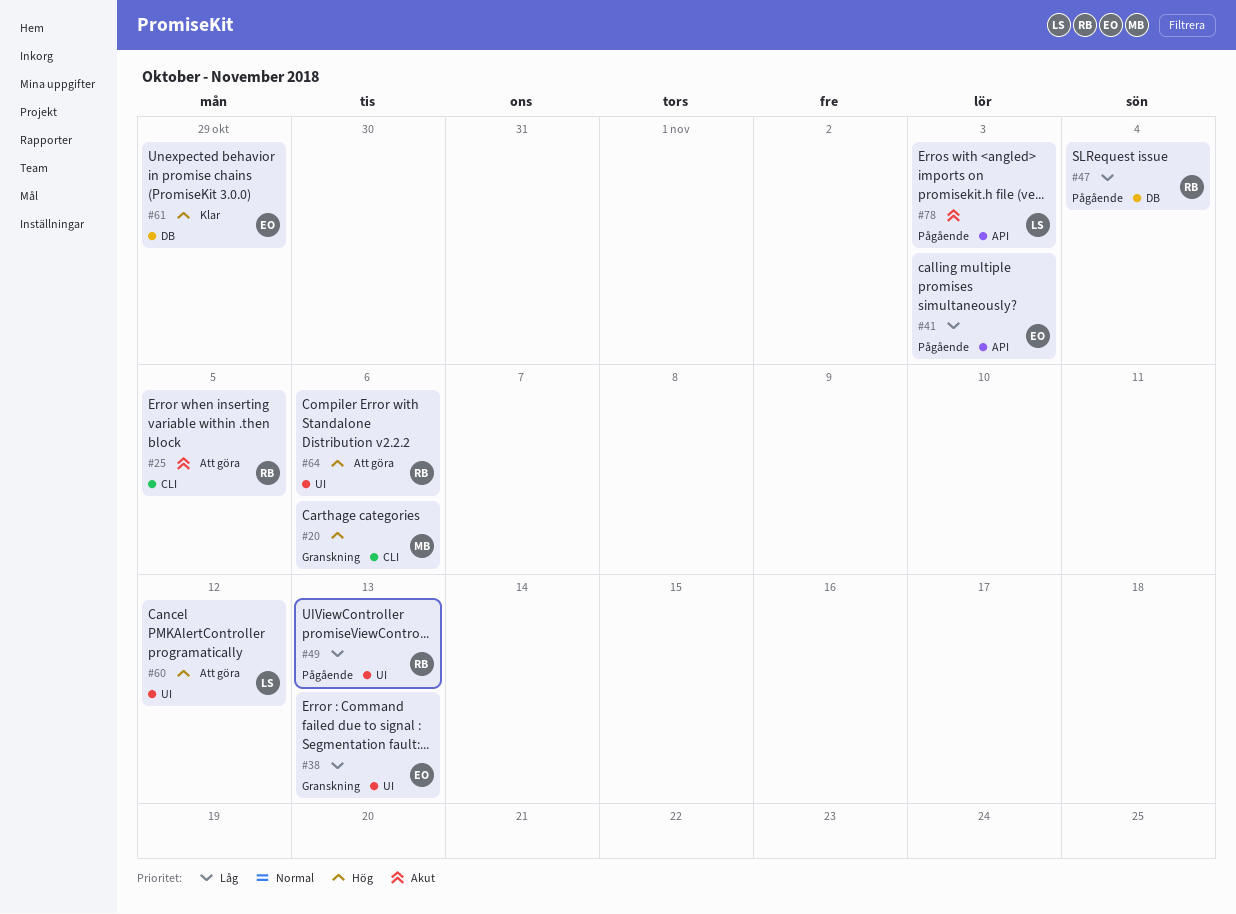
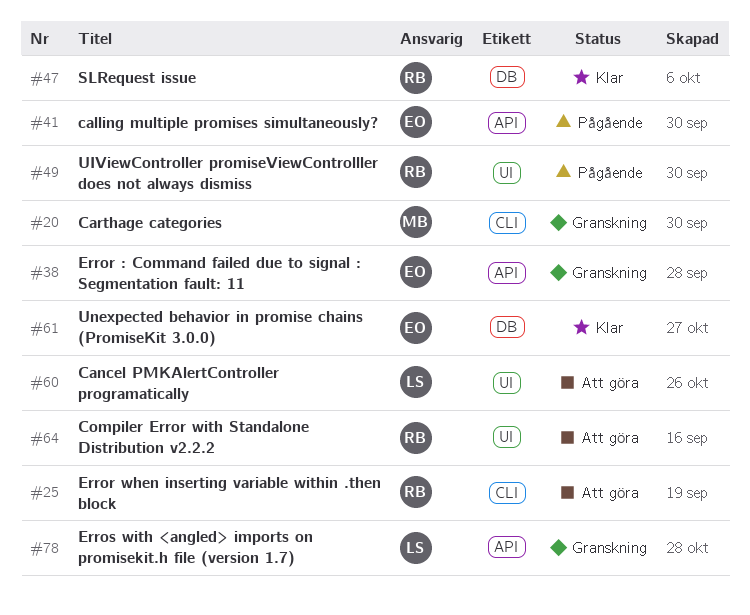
#38, label: UI -> API
#47, status: Pågående -> Klar
#78, status: Pågående -> Granskning

